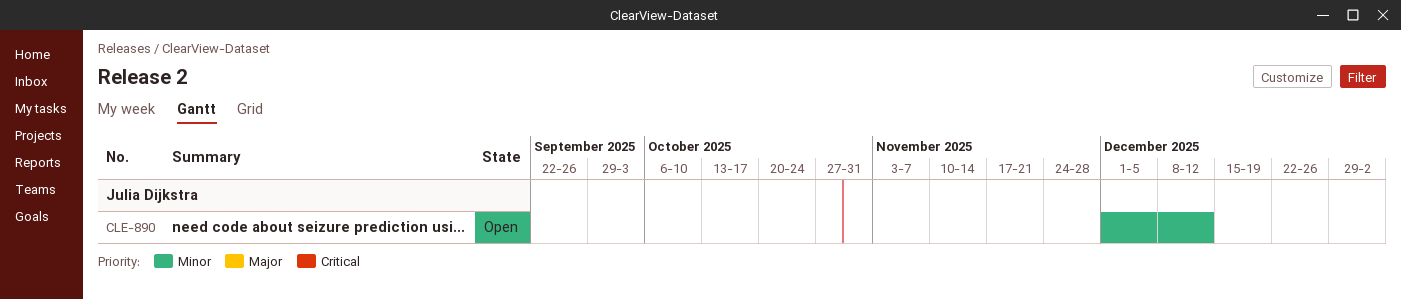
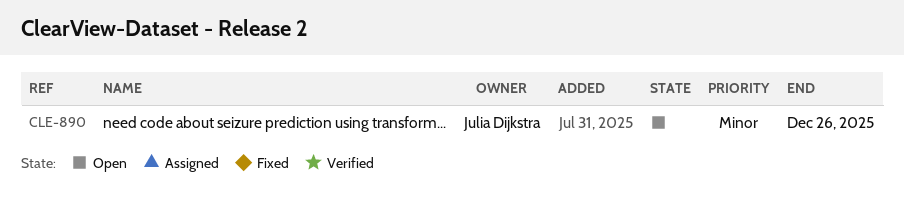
CLE-890, due: Dec 12 -> Dec 26

